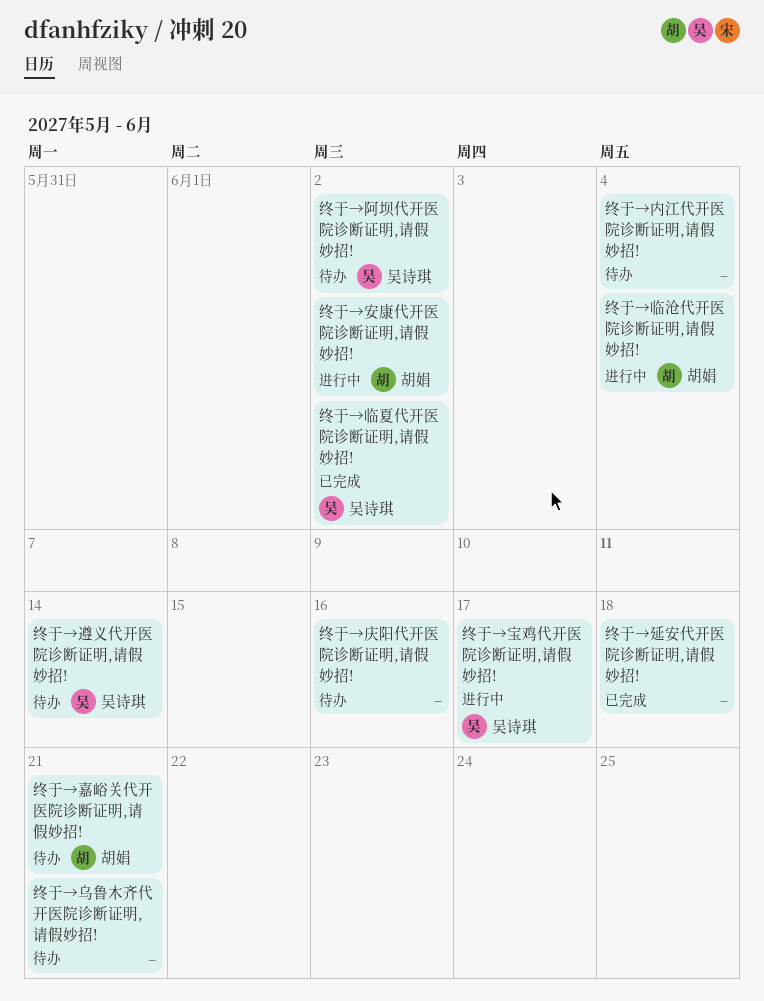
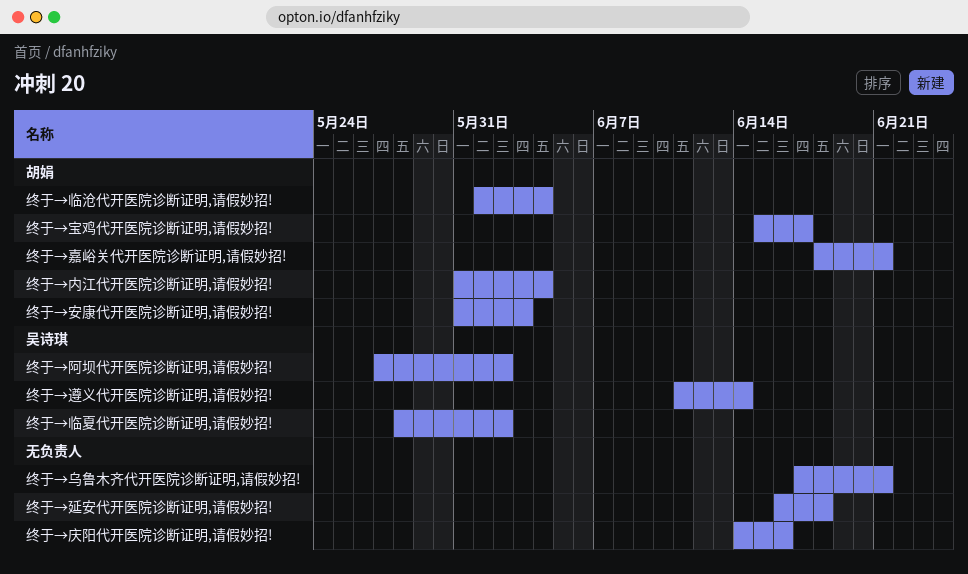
终于→内江代开医院诊断证明,请假妙招!, owner: none -> 胡娟
终于→安康代开医院诊断证明,请假妙招!, due: Jun 2 -> Jun 3
终于→宝鸡代开医院诊断证明,请假妙招!, owner: 吴诗琪 -> 胡娟

